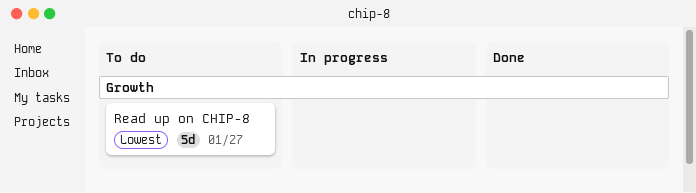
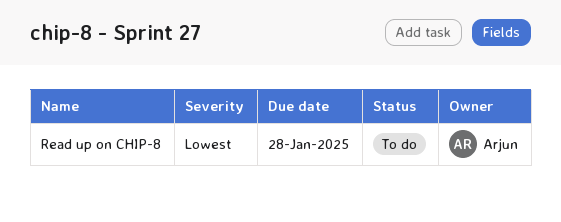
Read up on CHIP-8, due: Jan 27 -> Jan 28

